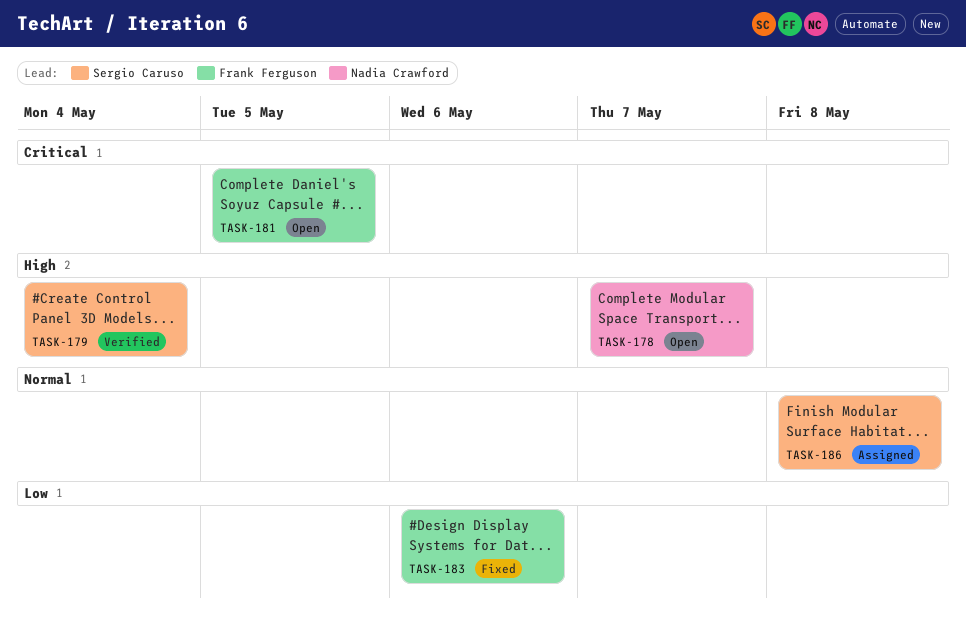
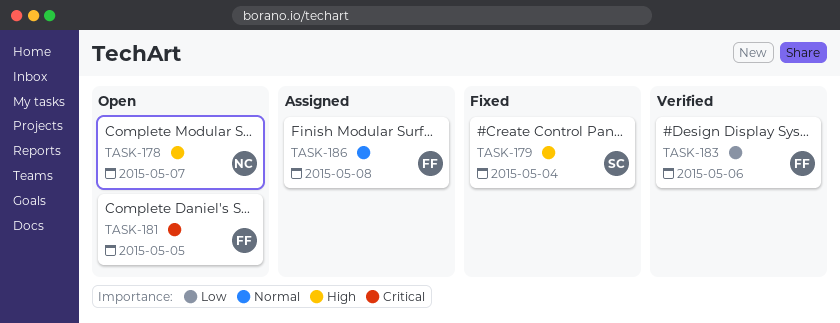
TASK-179, status: Verified -> Fixed
TASK-183, status: Fixed -> Verified
TASK-186, owner: Sergio Caruso -> Frank Ferguson

